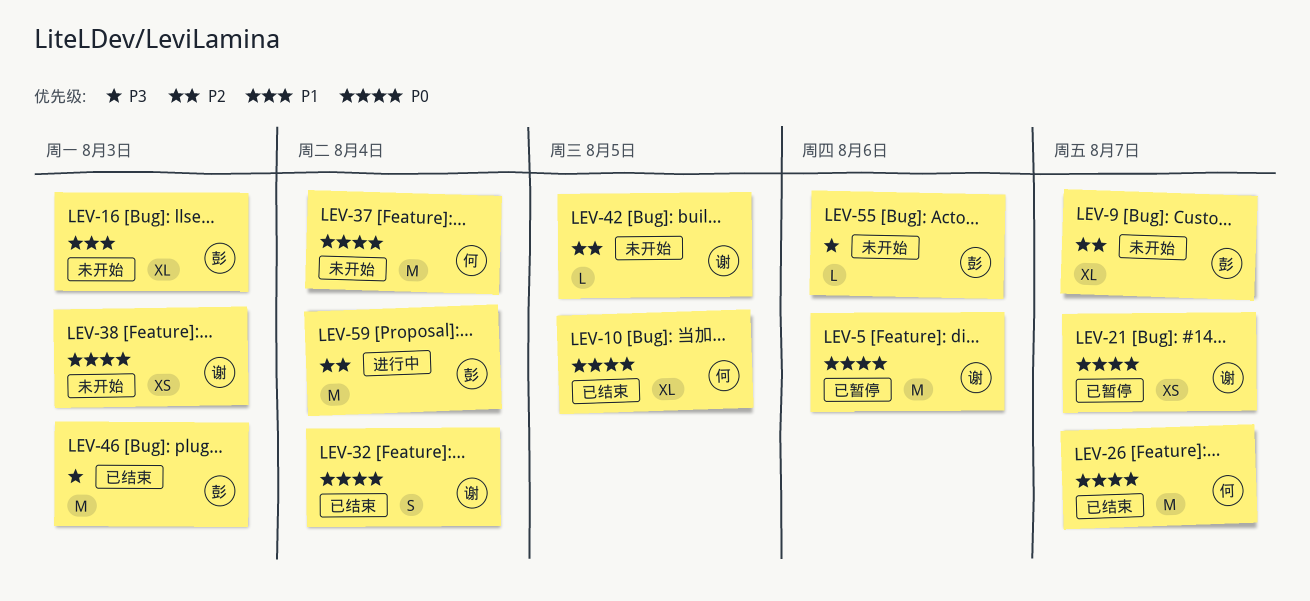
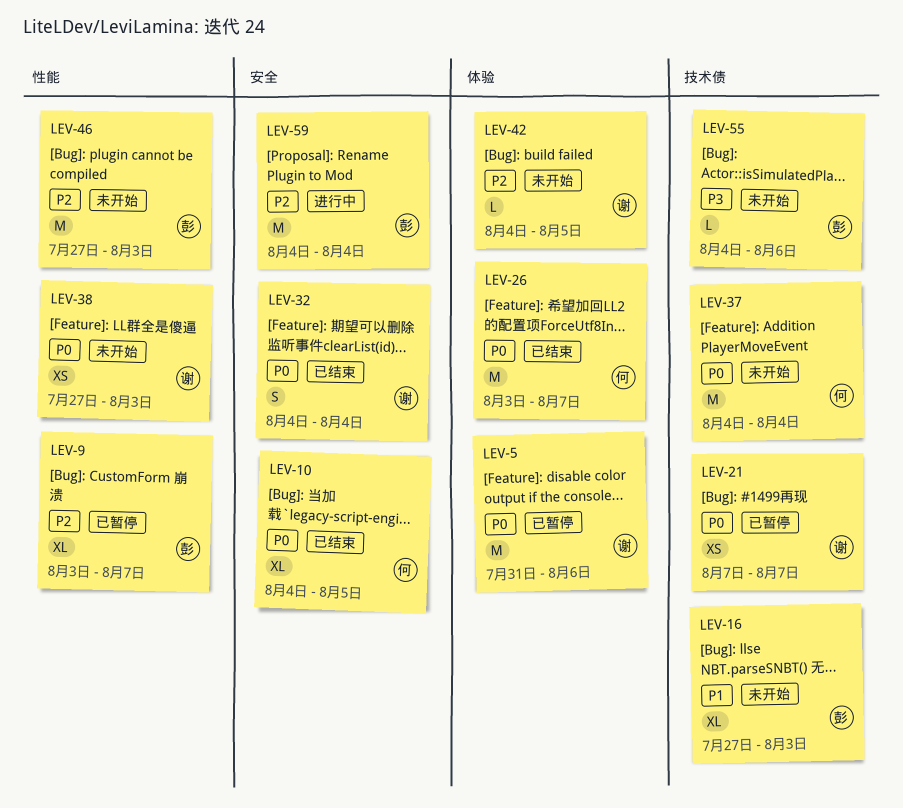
LEV-9, status: 未开始 -> 已暂停
LEV-46, status: 已结束 -> 未开始
LEV-46, priority: P3 -> P2

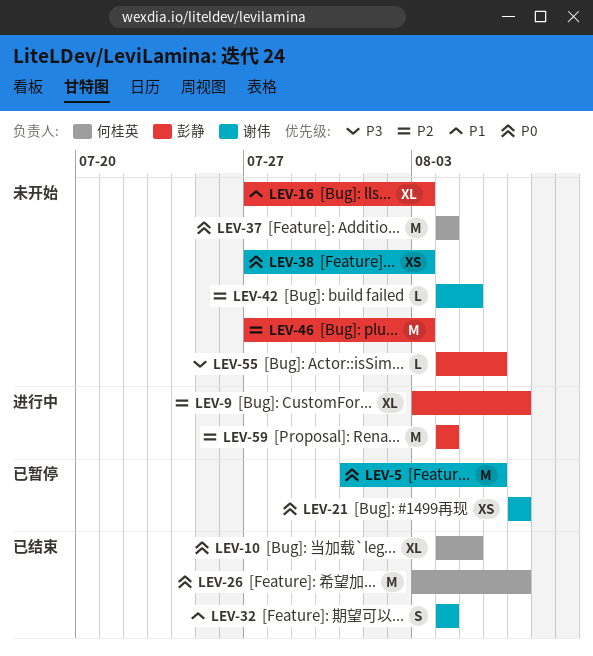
LEV-9, status: 已暂停 -> 进行中
LEV-32, priority: P0 -> P1

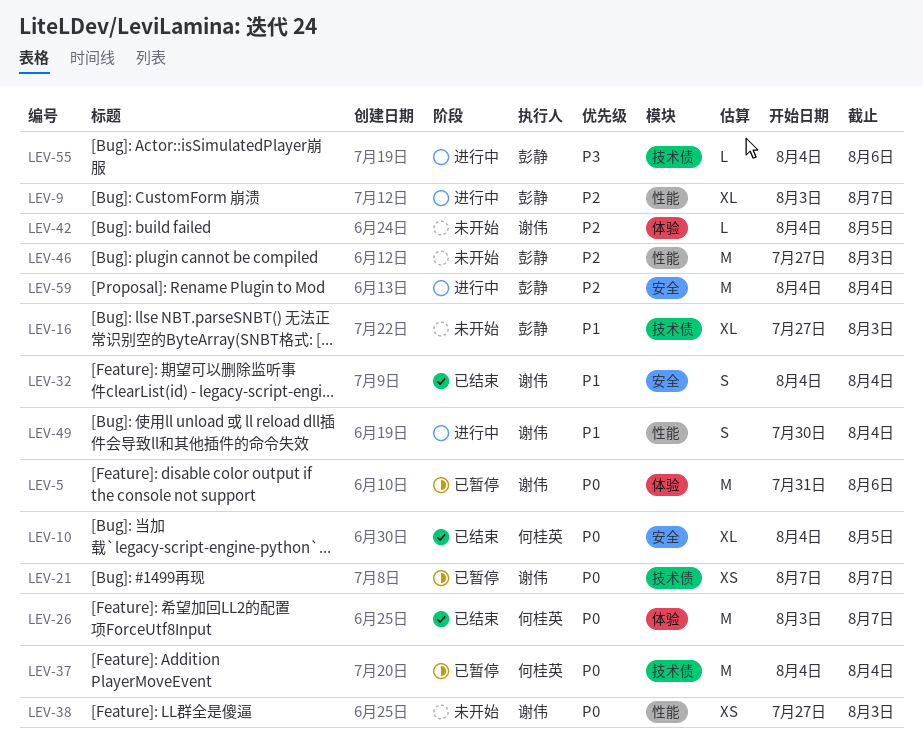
LEV-37, status: 未开始 -> 已暂停
LEV-49: none -> present
LEV-55, status: 未开始 -> 进行中

